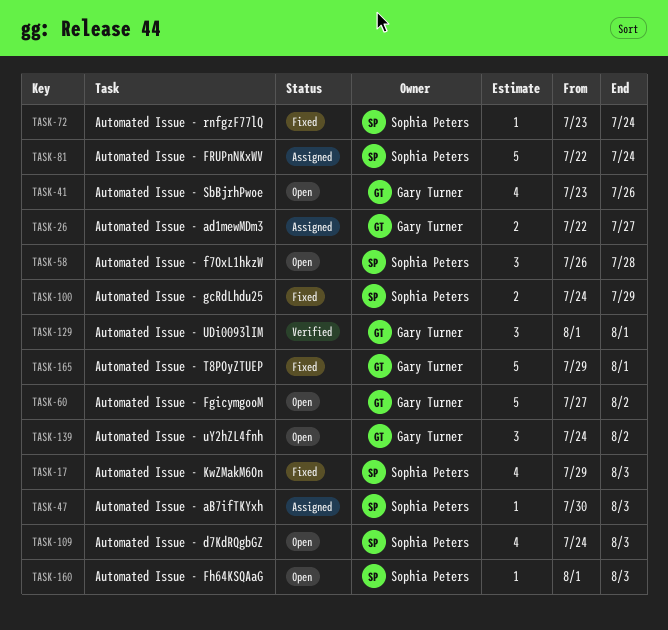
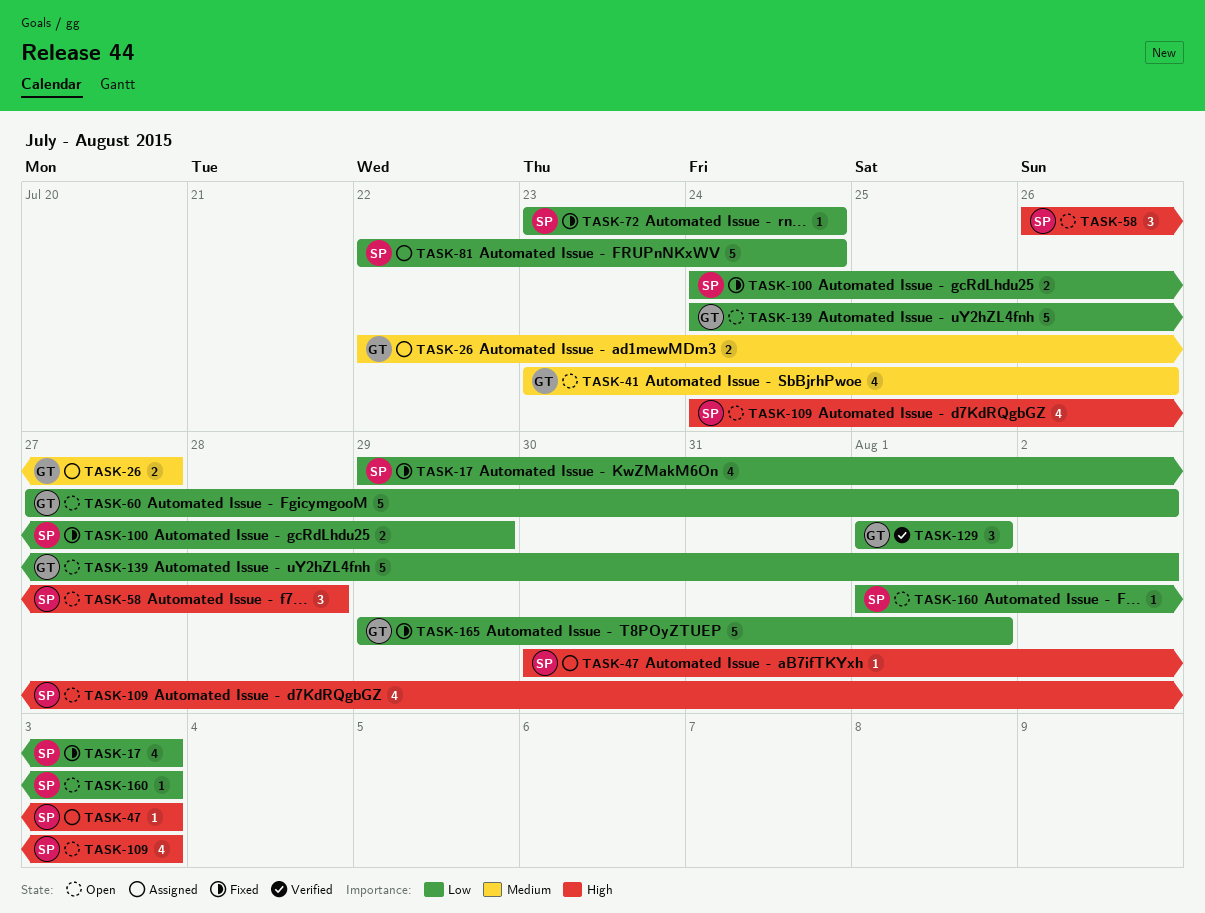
TASK-139, estimate: 3 -> 5

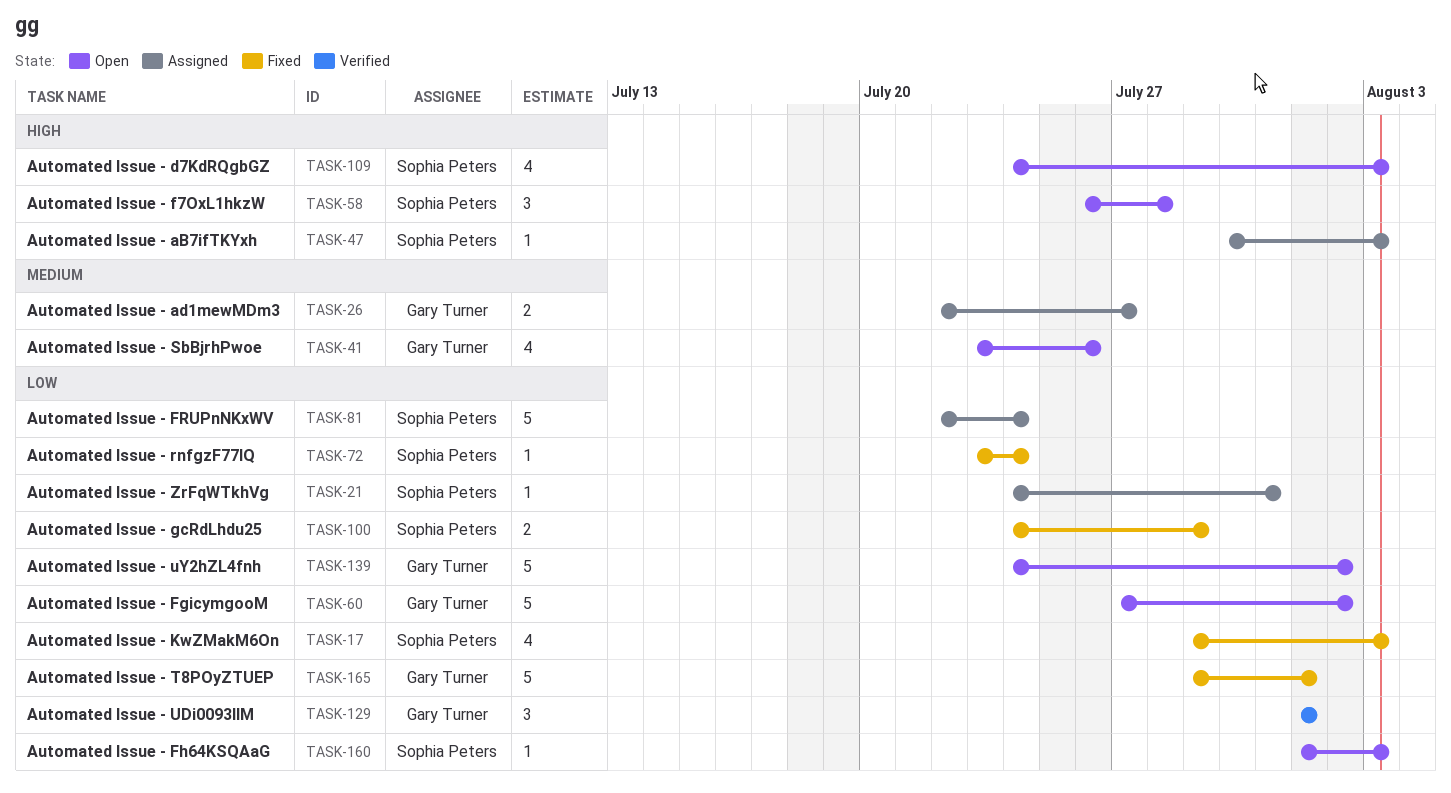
TASK-21: none -> present

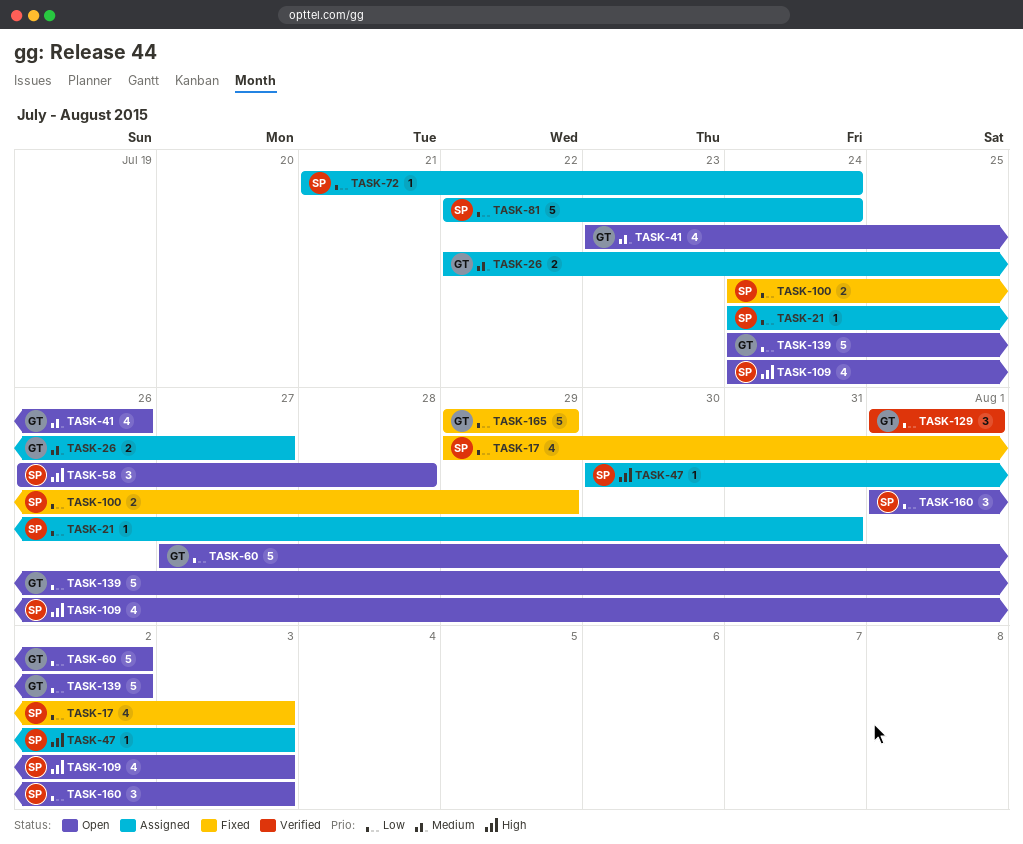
TASK-72, status: Fixed -> Assigned
TASK-72, start: Jul 23 -> Jul 21
TASK-160, estimate: 1 -> 3
TASK-165, due: Aug 1 -> Jul 29

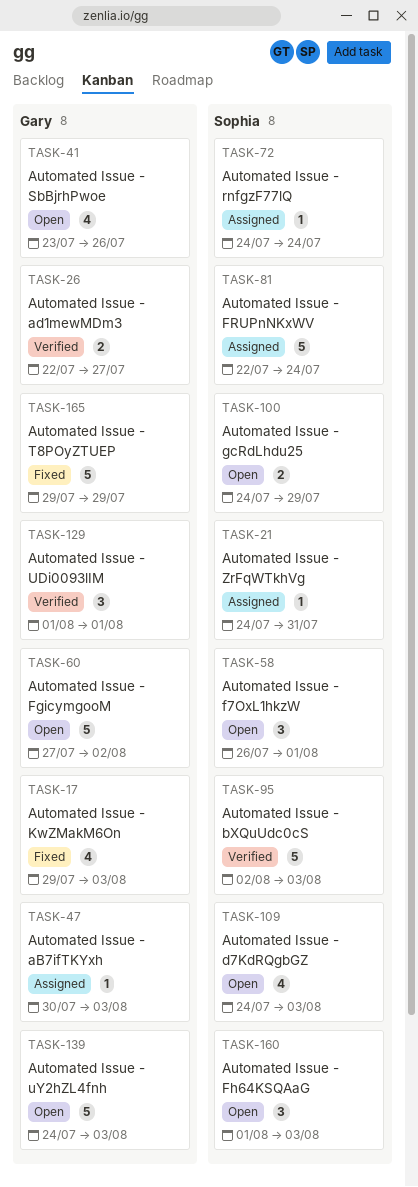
TASK-17, owner: Sophia -> Gary
TASK-26, status: Assigned -> Verified
TASK-47, owner: Sophia -> Gary
TASK-58, due: Jul 28 -> Aug 1
TASK-72, start: Jul 21 -> Jul 24
TASK-95: none -> present
TASK-100, status: Fixed -> Open
TASK-139, due: Aug 2 -> Aug 3

